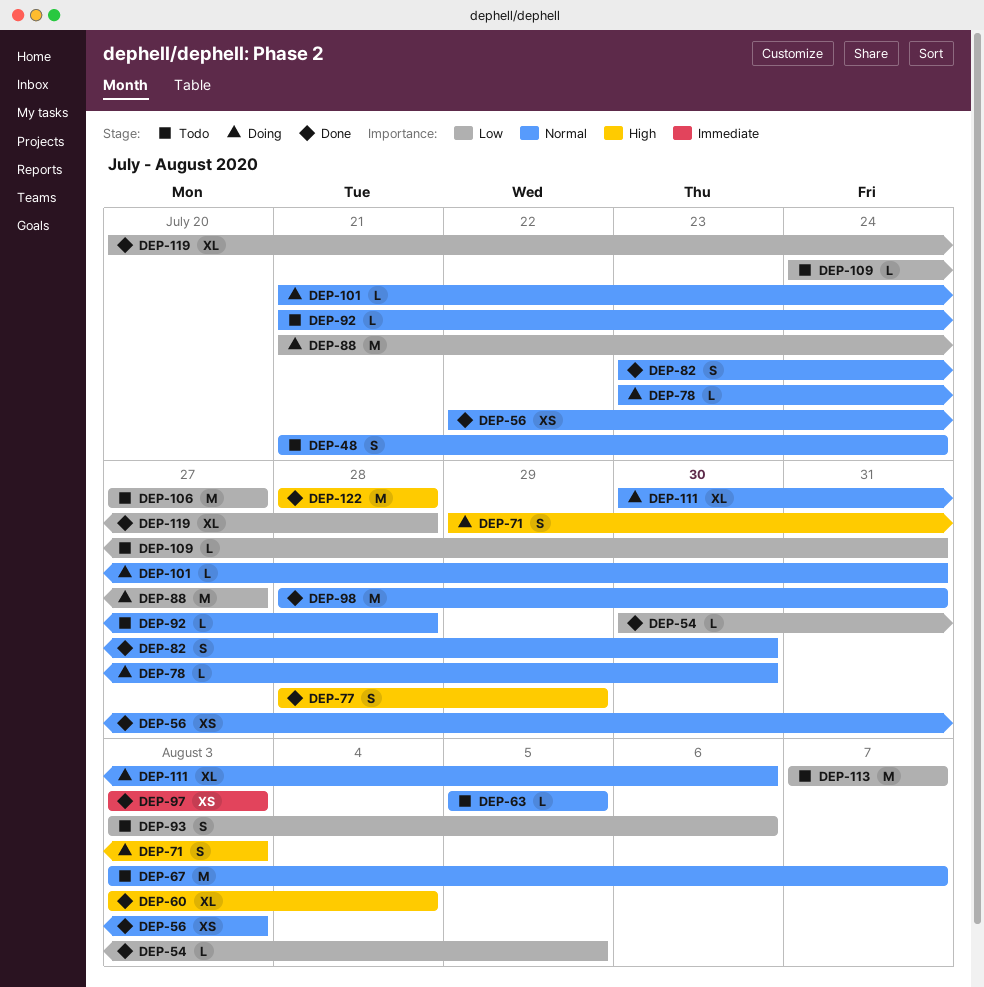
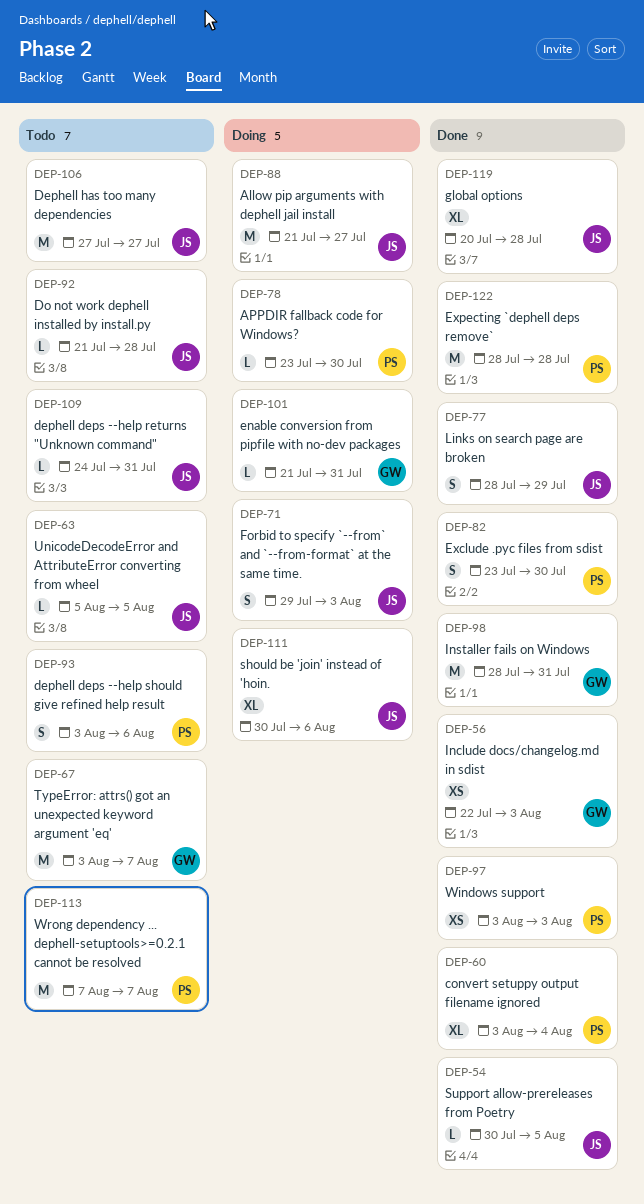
DEP-48: present -> none

